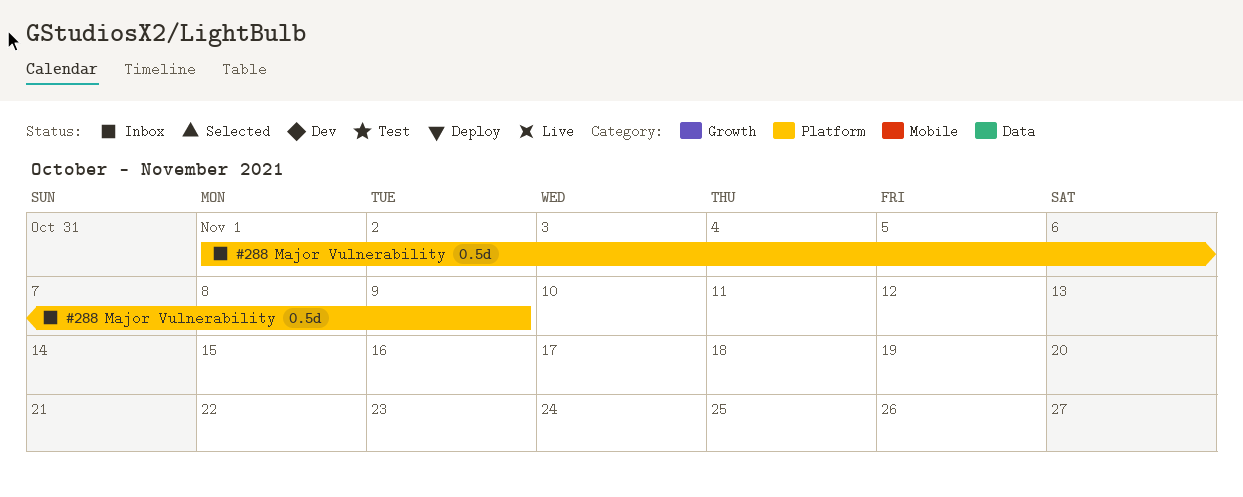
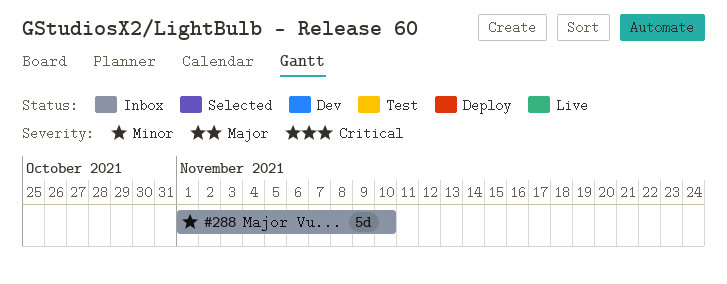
#288, estimate: 0.5d -> 5d
#288, due: Nov 9 -> Nov 10

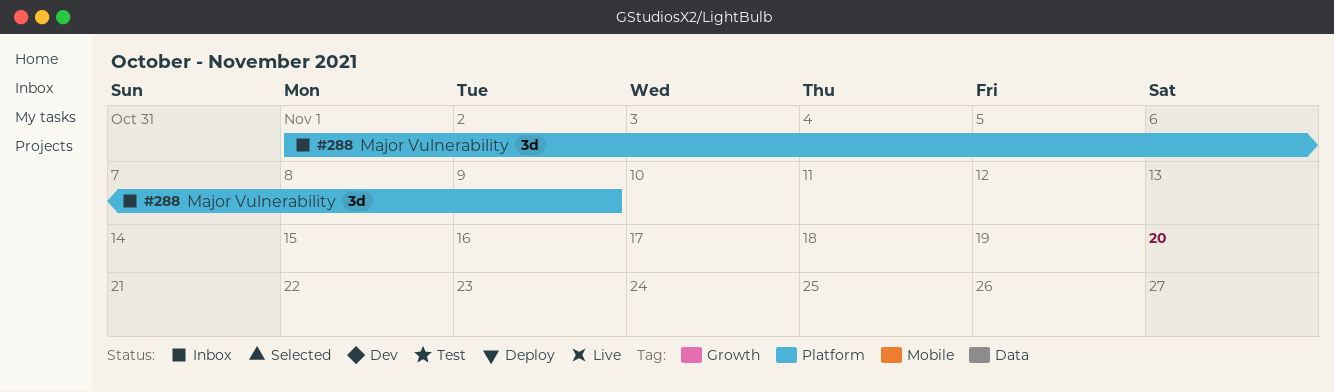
#288, estimate: 5d -> 3d
#288, due: Nov 10 -> Nov 9

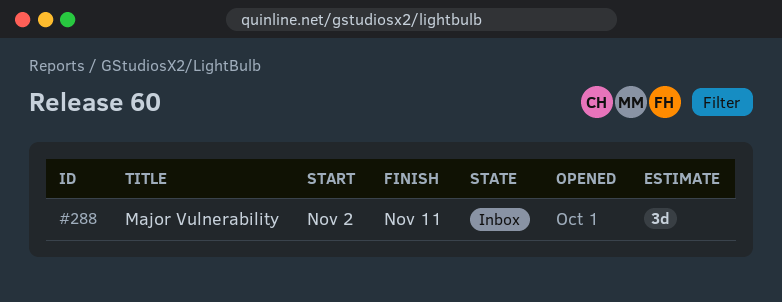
#288, start: Nov 1 -> Nov 2
#288, due: Nov 9 -> Nov 11

